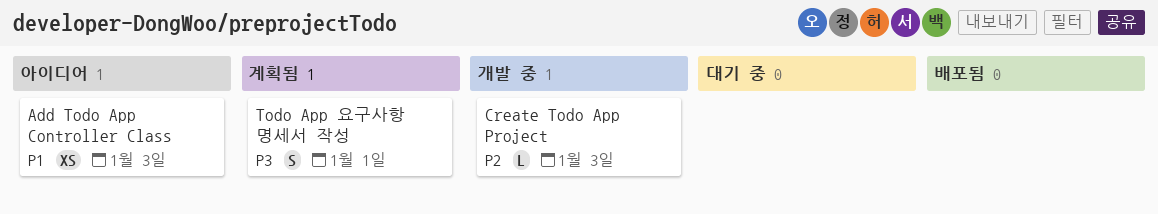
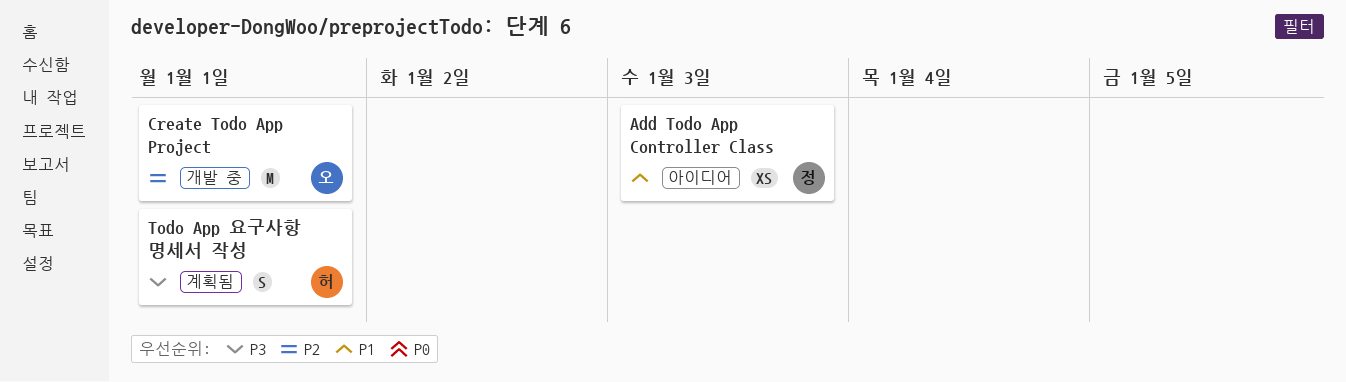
Create Todo App Project, estimate: L -> M
Create Todo App Project, due: Jan 3 -> Jan 1

